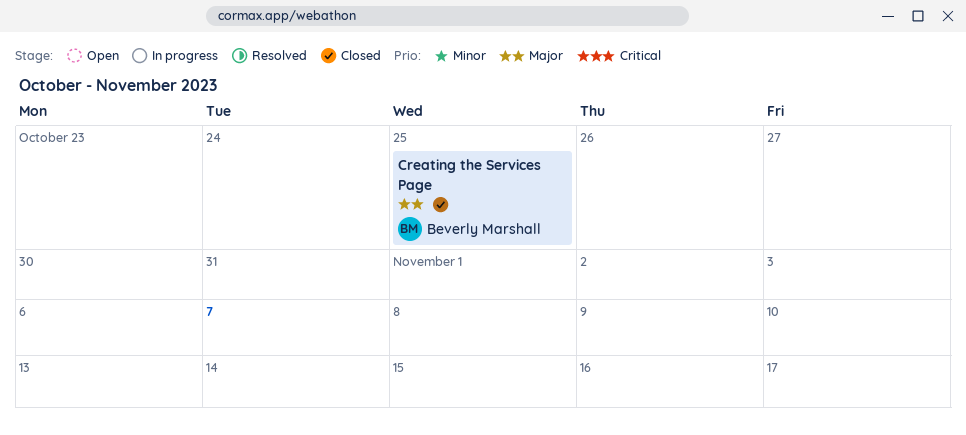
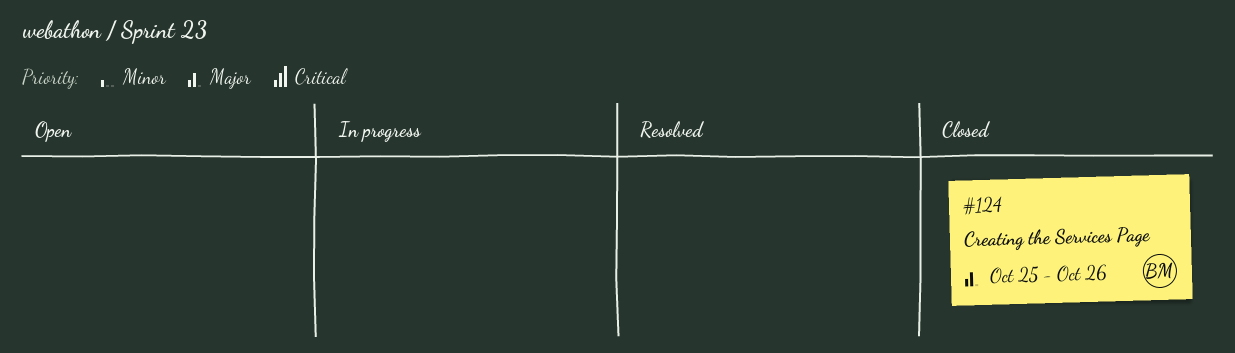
Creating the Services Page, due: Oct 25 -> Oct 26

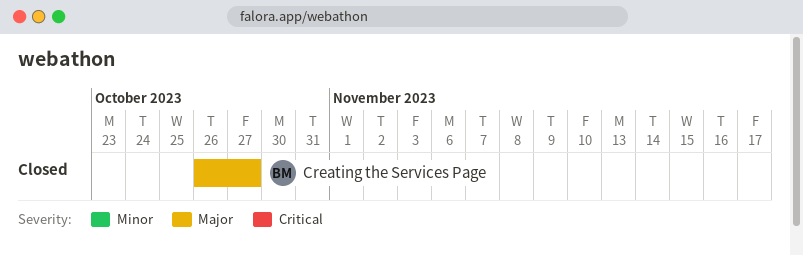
Creating the Services Page, start: Oct 25 -> Oct 26
Creating the Services Page, due: Oct 26 -> Oct 27

